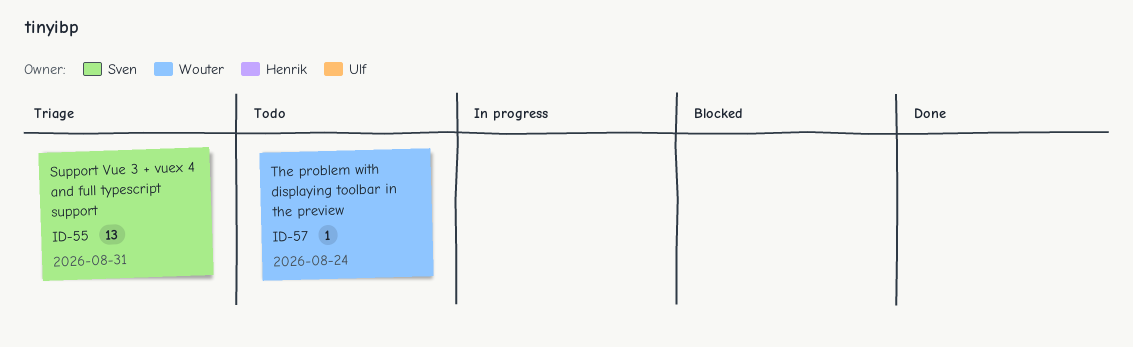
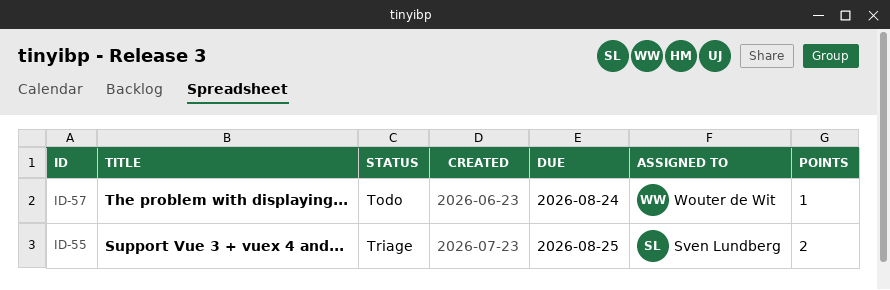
ID-55, estimate: 13 -> 2
ID-55, due: Aug 31 -> Aug 25

